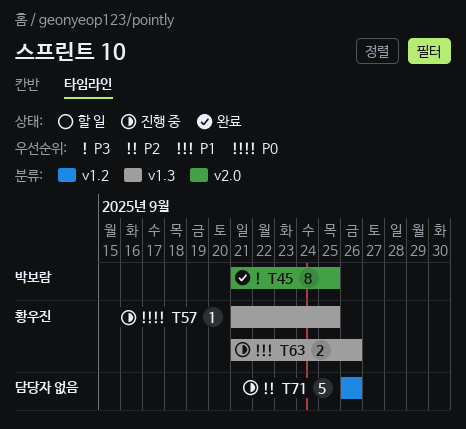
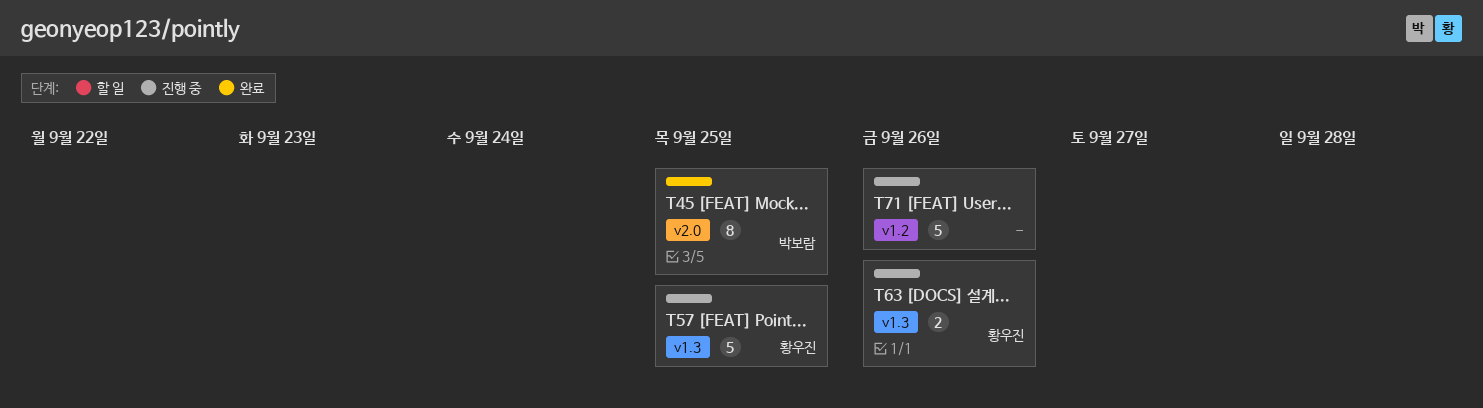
T57, estimate: 1 -> 5

